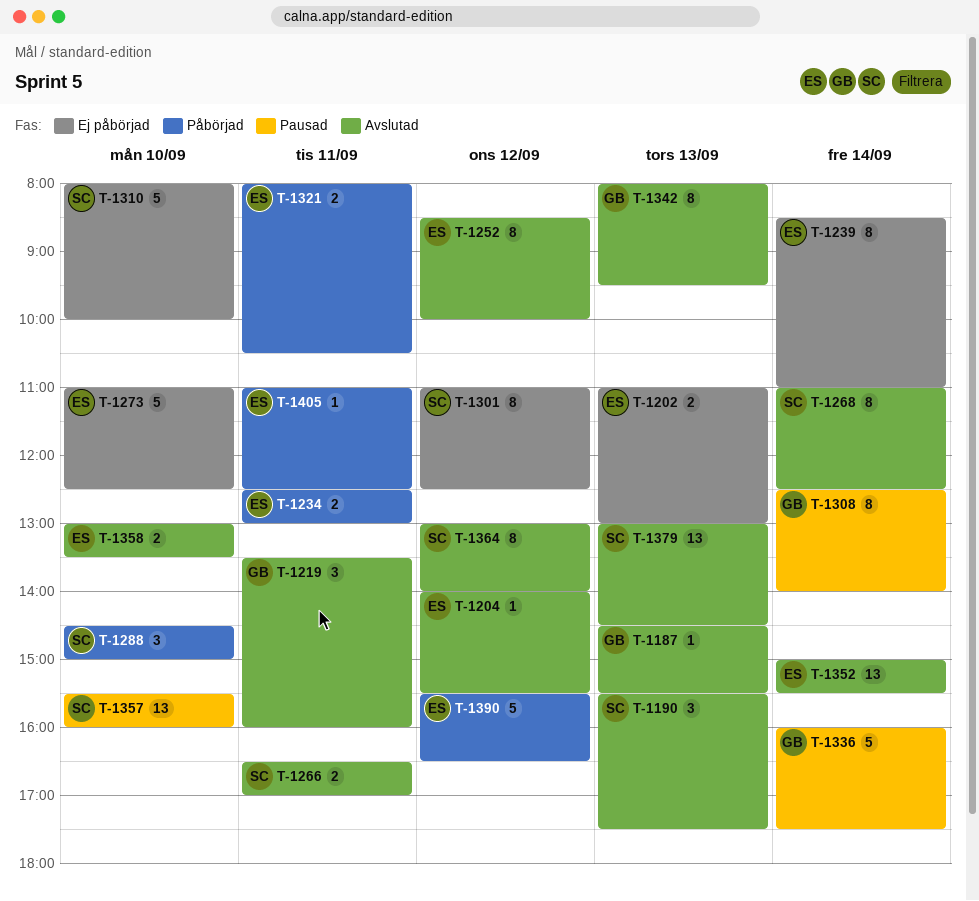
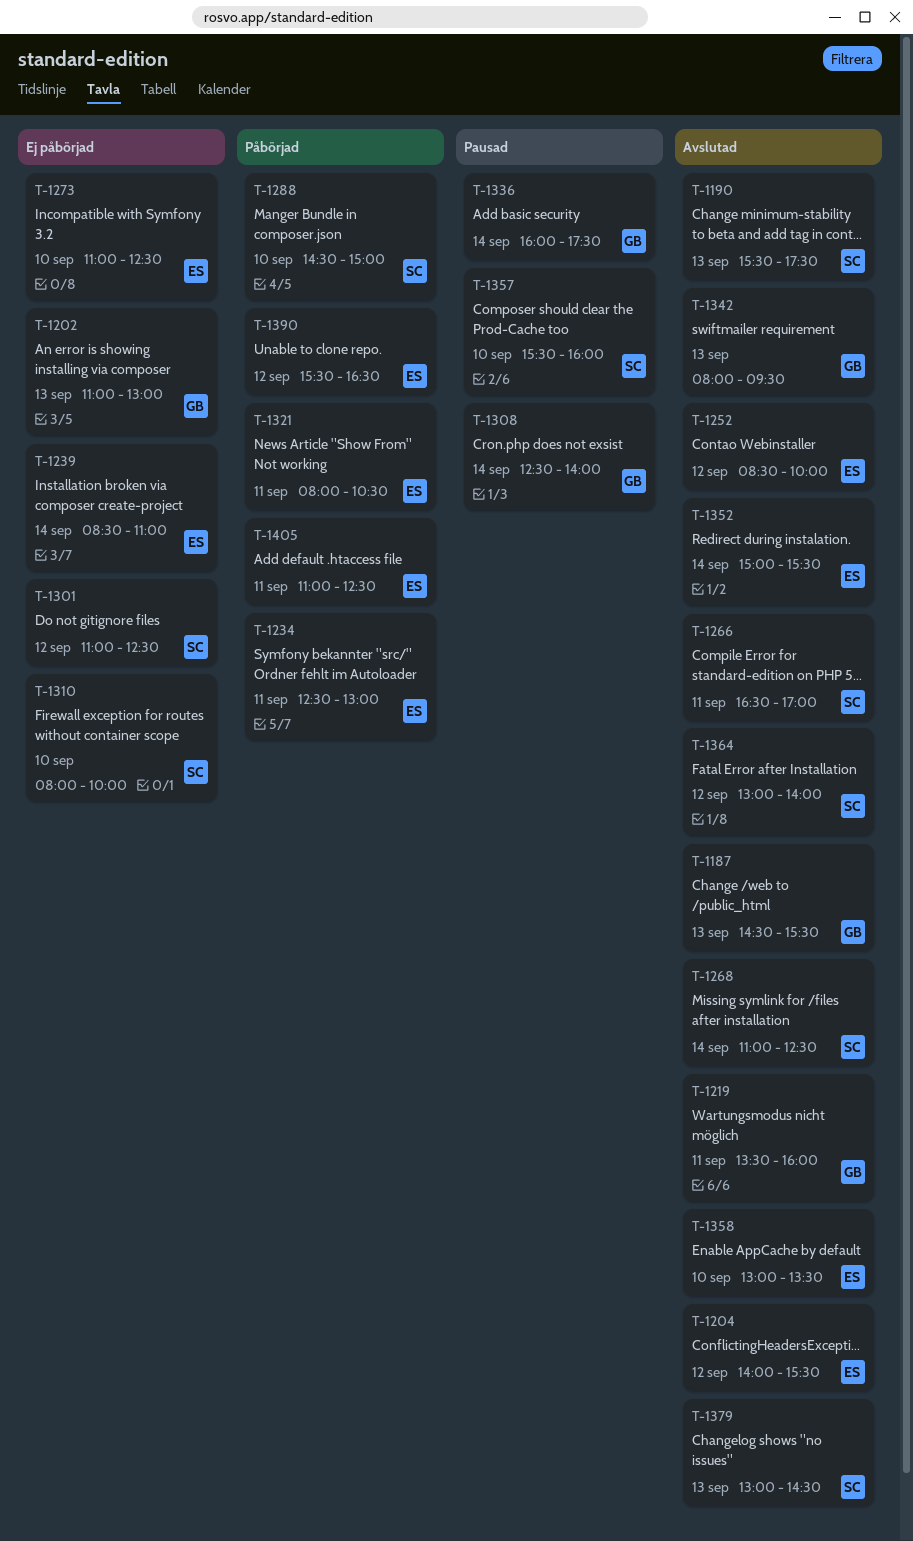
T-1202, owner: ES -> GB

